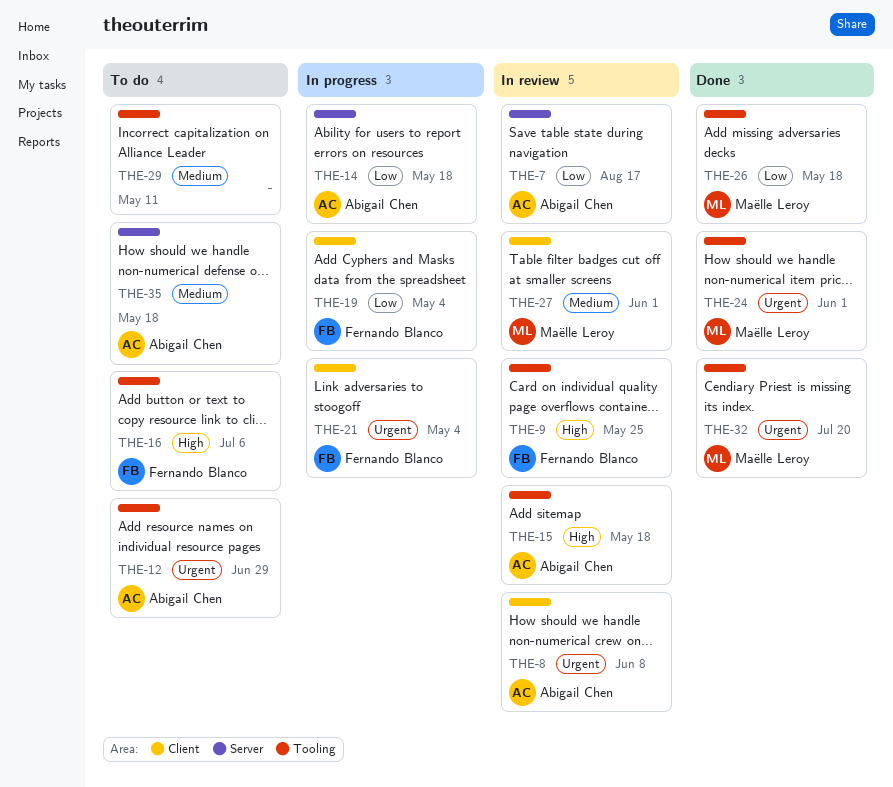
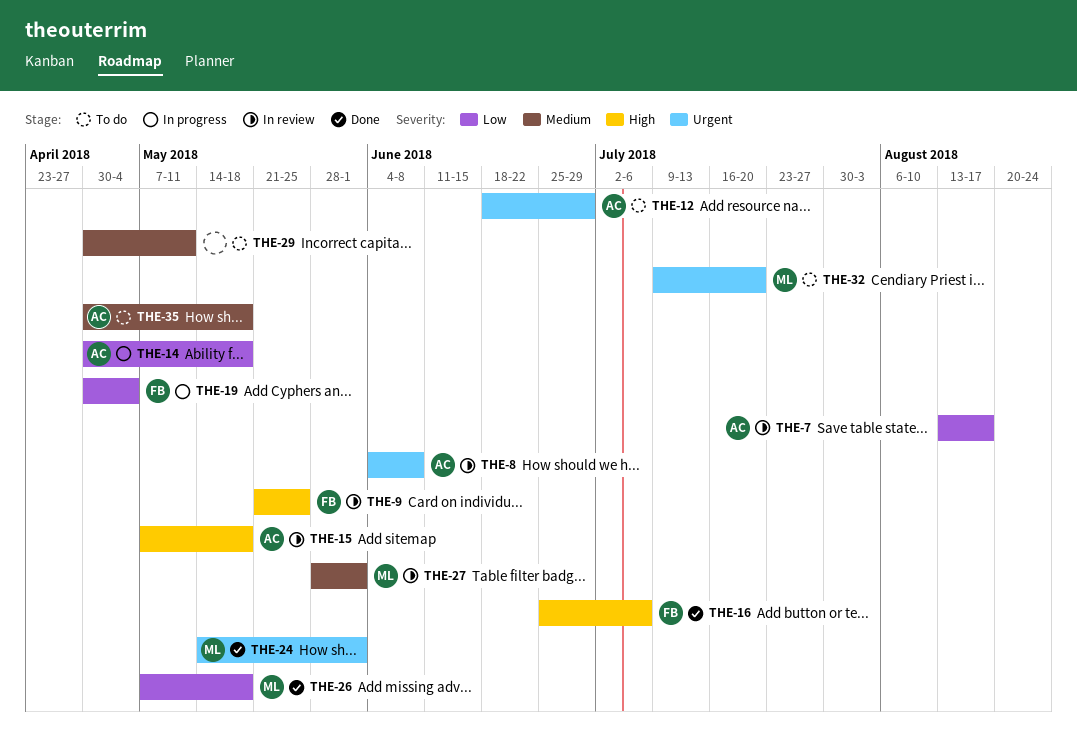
THE-16, status: To do -> Done
THE-21: present -> none
THE-32, status: Done -> To do

